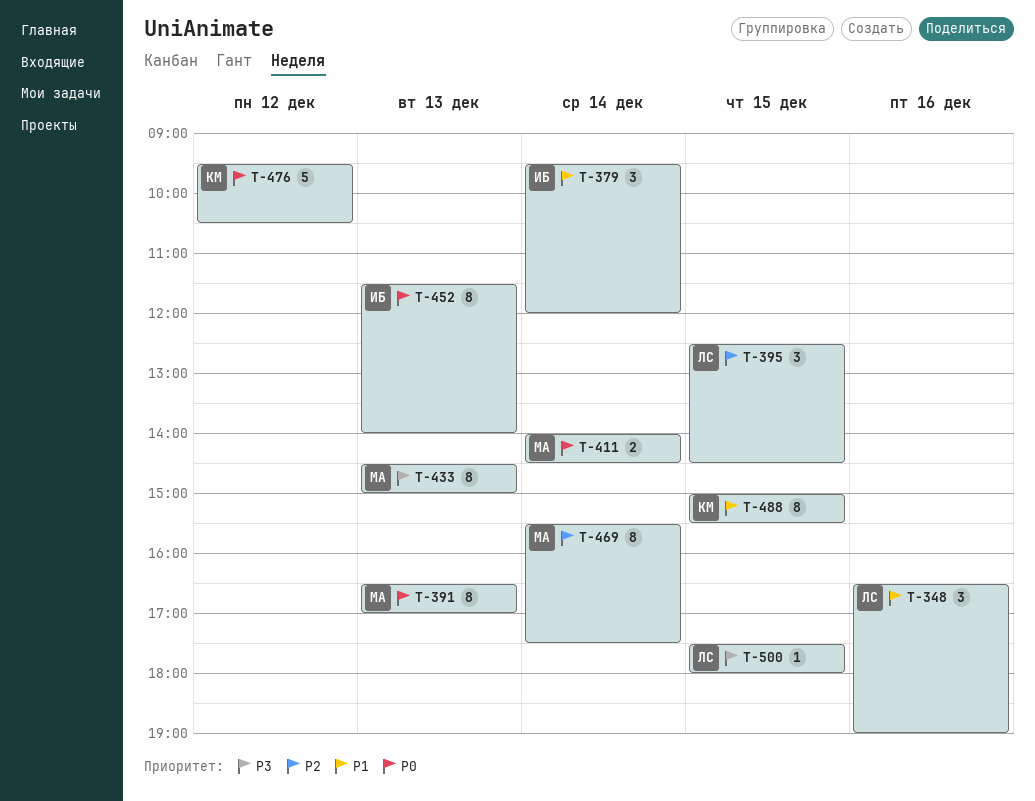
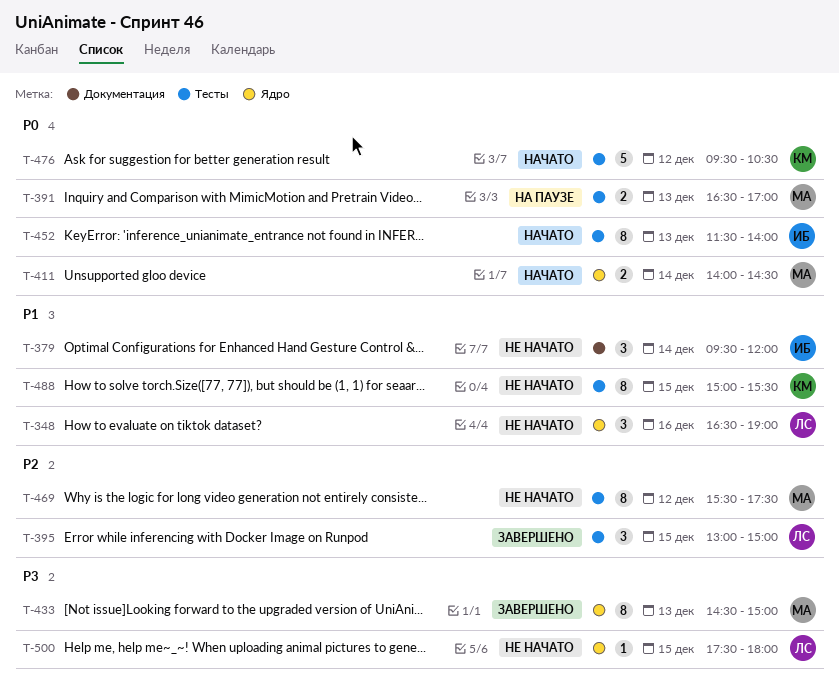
T-391, estimate: 8 -> 2
T-395, begins: 12:30 -> 13:00
T-395, ends: 14:30 -> 15:00
T-469, day: Dec 14 -> Dec 12

